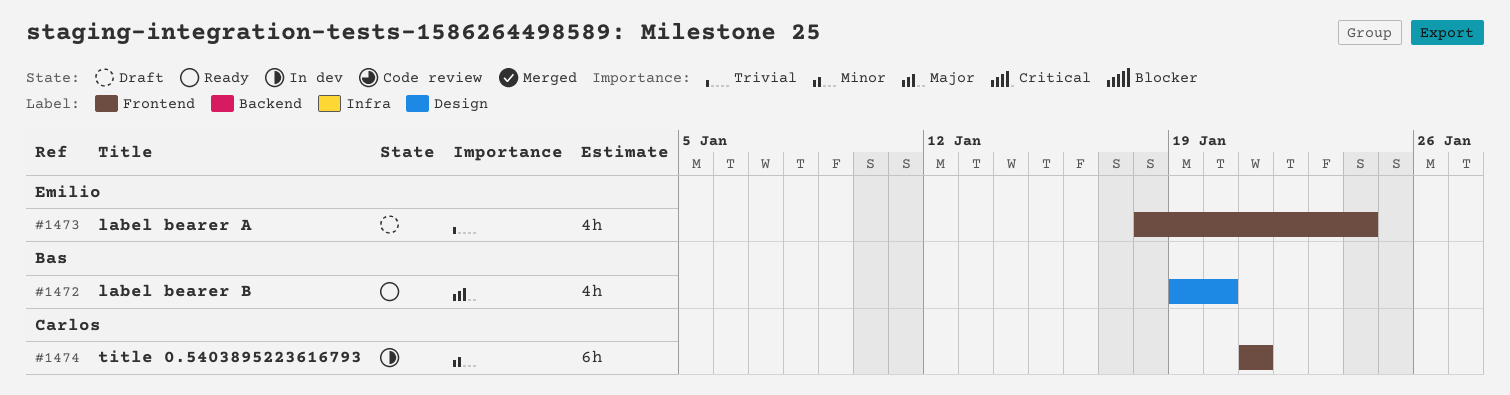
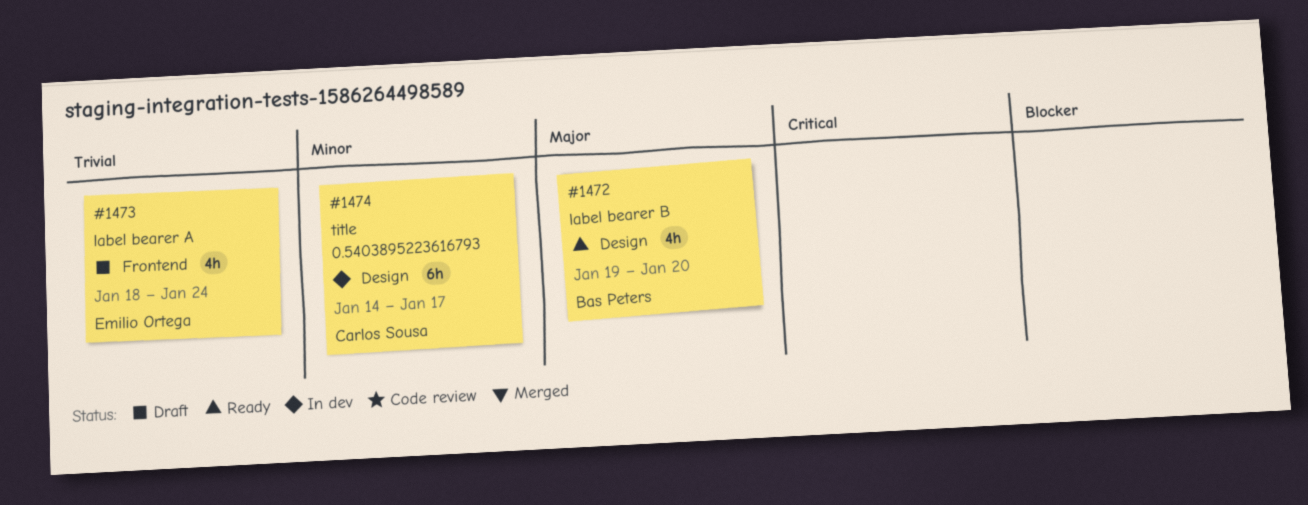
#1474, label: Frontend -> Design
#1474, start: Jan 21 -> Jan 14
#1474, due: Jan 21 -> Jan 17

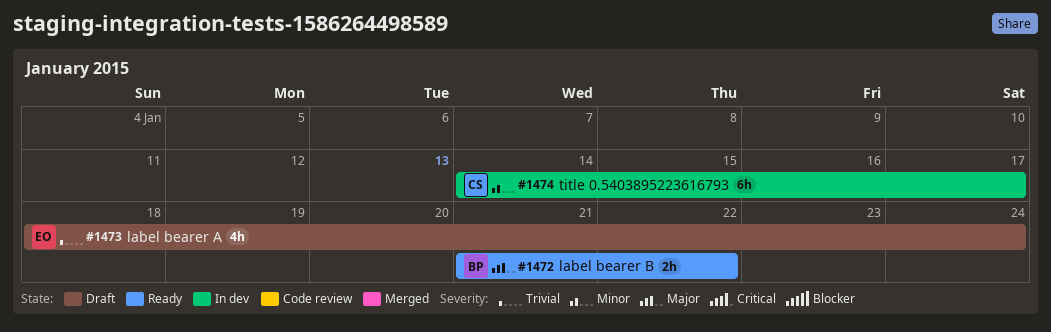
#1472, estimate: 4h -> 2h
#1472, start: Jan 19 -> Jan 21
#1472, due: Jan 20 -> Jan 22

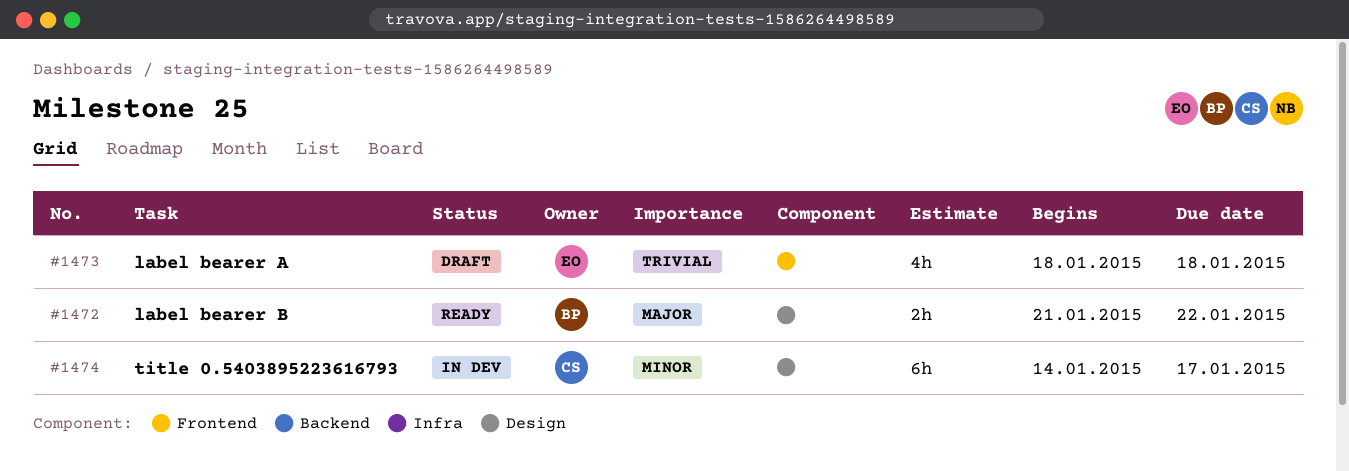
#1473, due: Jan 24 -> Jan 18

